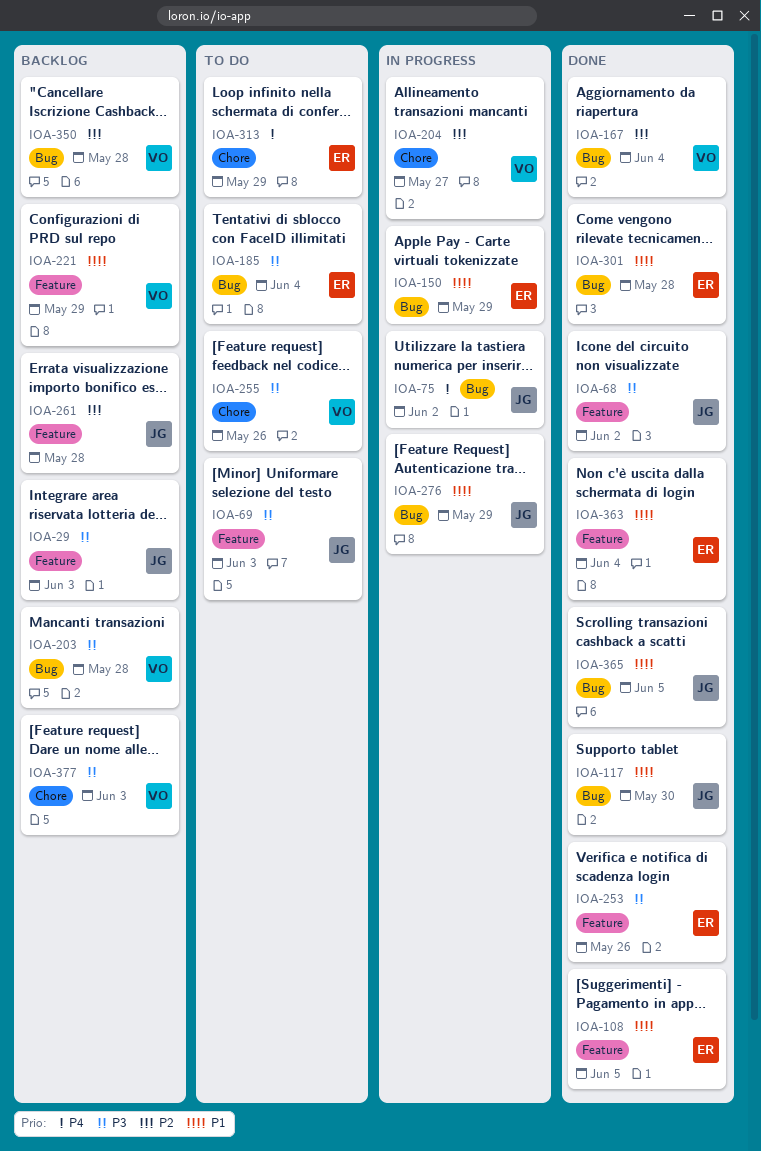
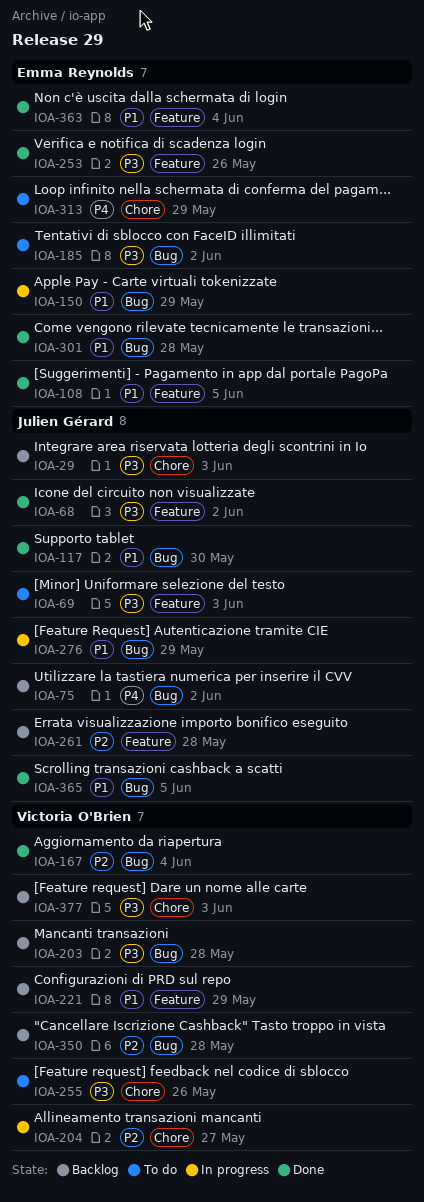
IOA-29, label: Feature -> Chore
IOA-75, status: In progress -> Backlog
IOA-185, due: Jun 4 -> Jun 2

